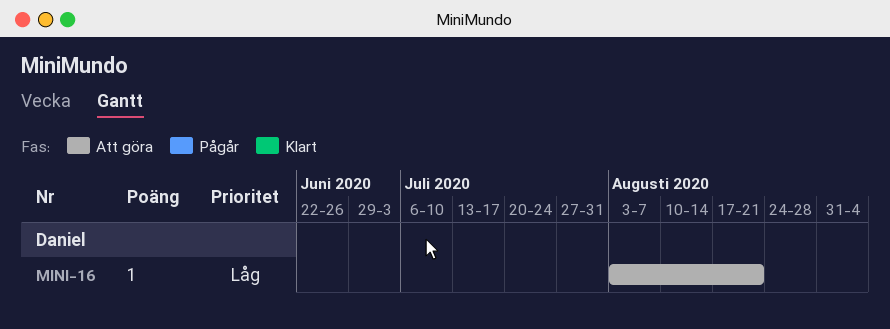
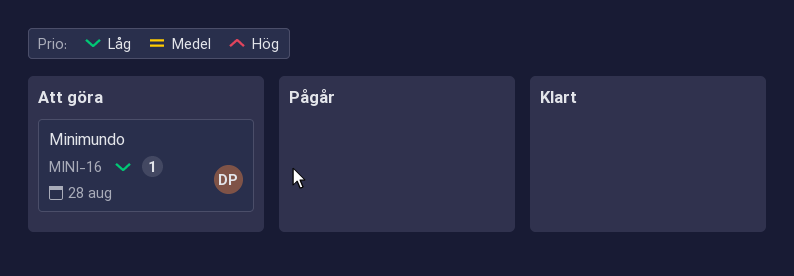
MINI-16, due: Aug 21 -> Aug 28

